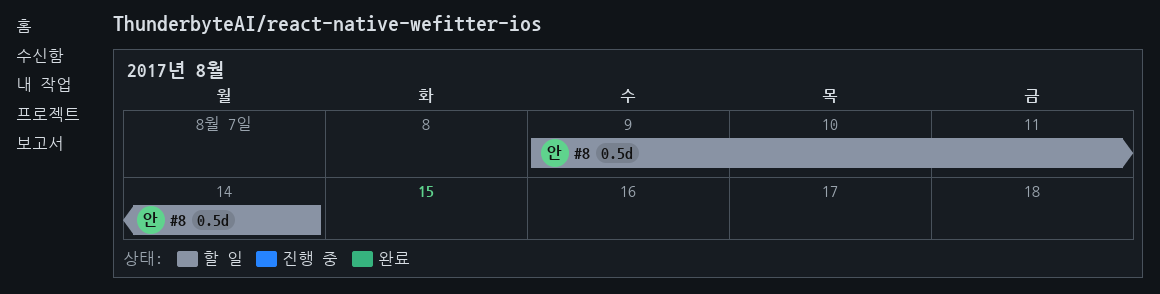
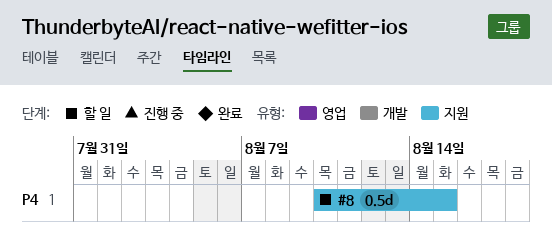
#8, start: Aug 9 -> Aug 10
#8, due: Aug 14 -> Aug 15

